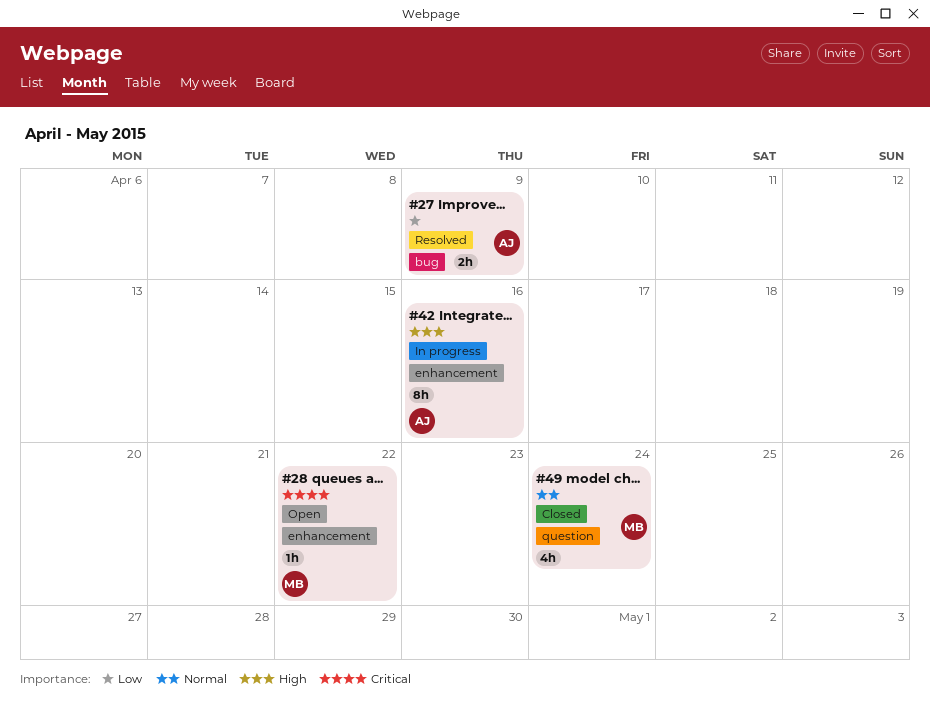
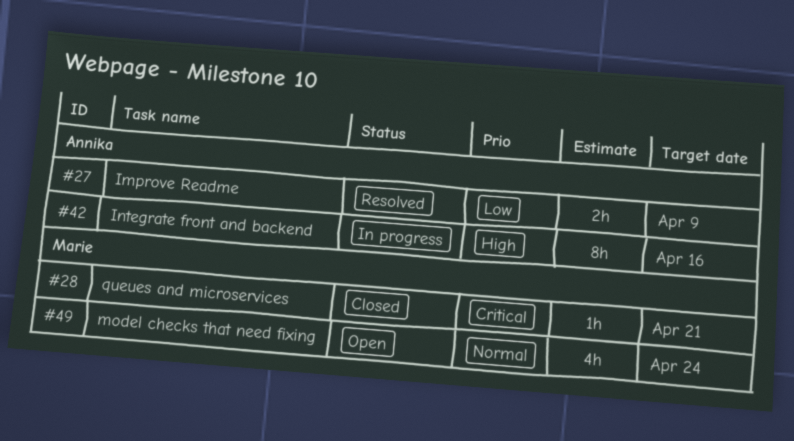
#28, status: Open -> Closed
#28, due: Apr 22 -> Apr 21
#49, status: Closed -> Open

